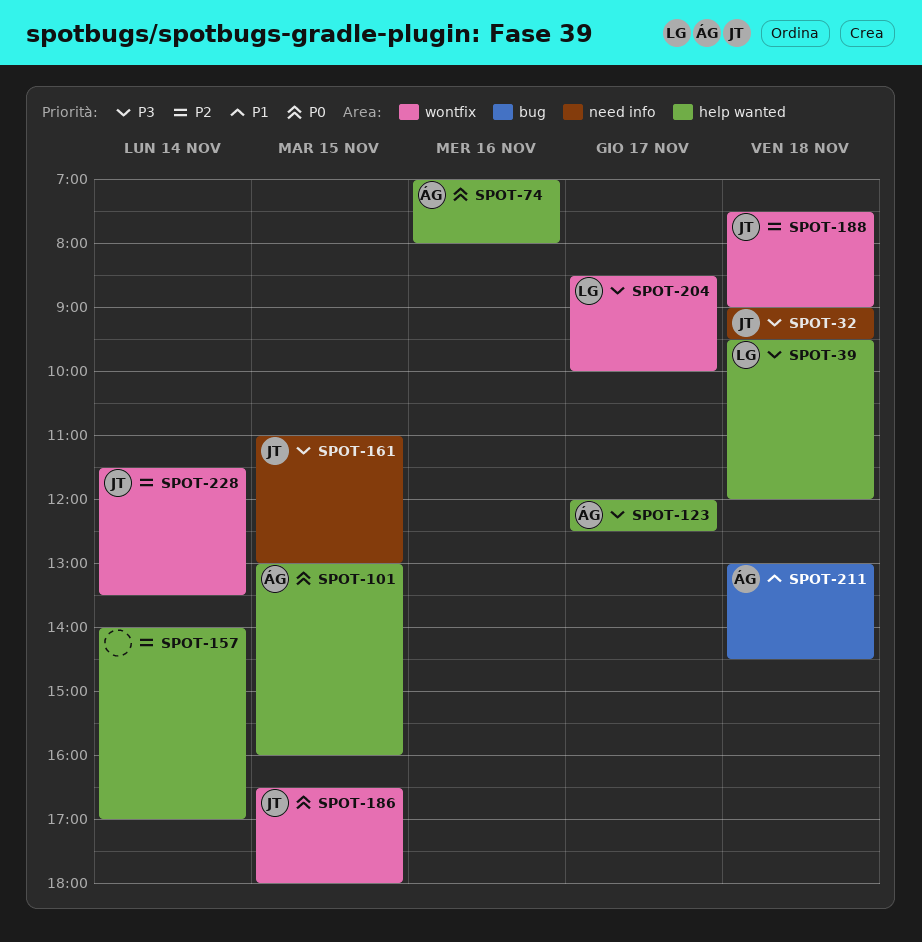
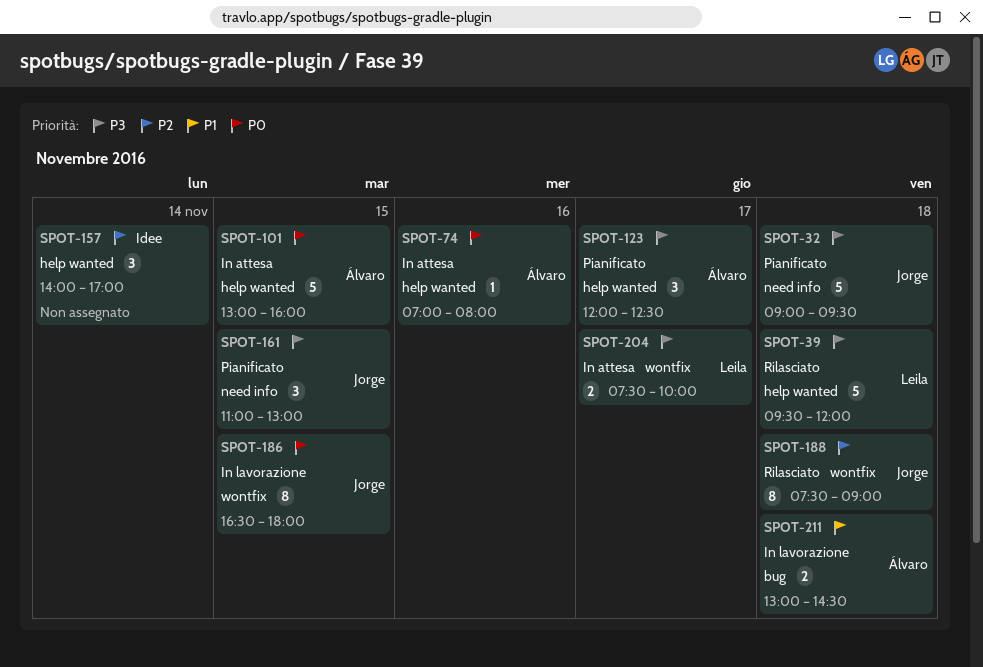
SPOT-204, begins: 08:30 -> 07:30
SPOT-228: present -> none

